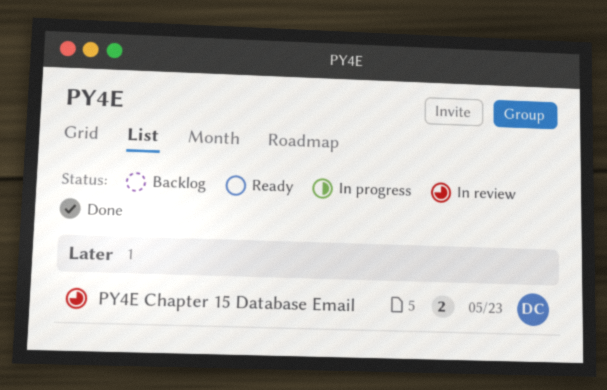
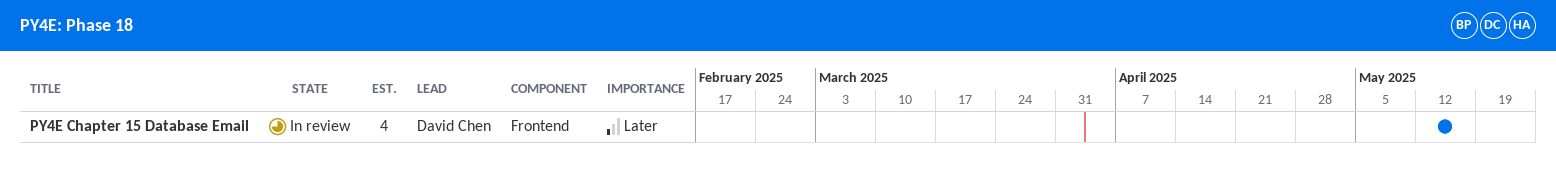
PY4E Chapter 15 Database Email, estimate: 2 -> 4
PY4E Chapter 15 Database Email, due: May 23 -> May 16

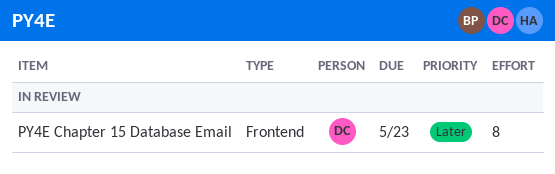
PY4E Chapter 15 Database Email, estimate: 4 -> 8
PY4E Chapter 15 Database Email, due: May 16 -> May 23

